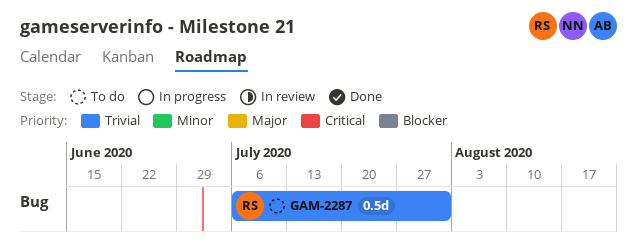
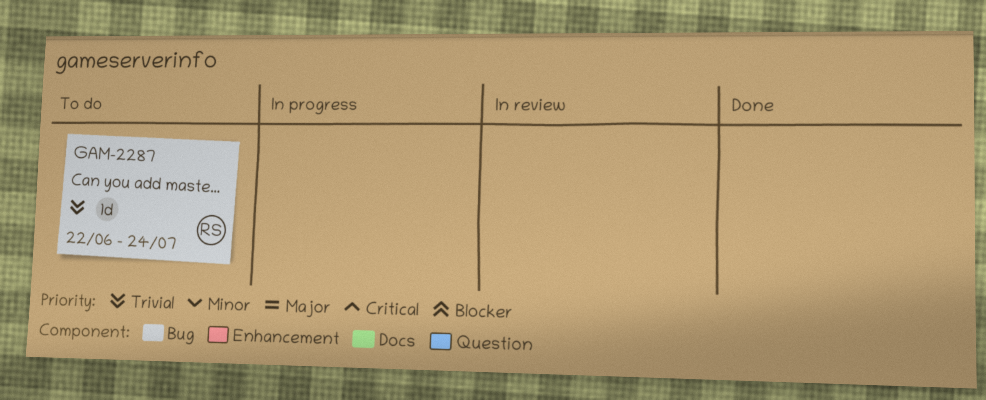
GAM-2287, estimate: 0.5d -> 1d
GAM-2287, start: Jul 6 -> Jun 22
GAM-2287, due: Jul 31 -> Jul 24

